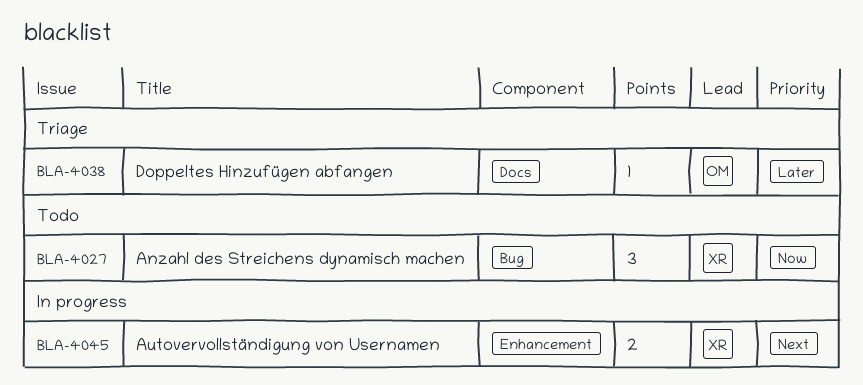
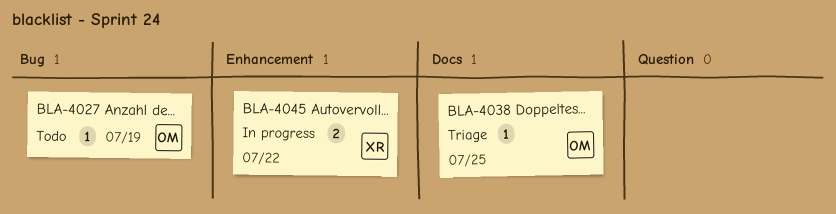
BLA-4027, owner: XR -> OM
BLA-4027, estimate: 3 -> 1

